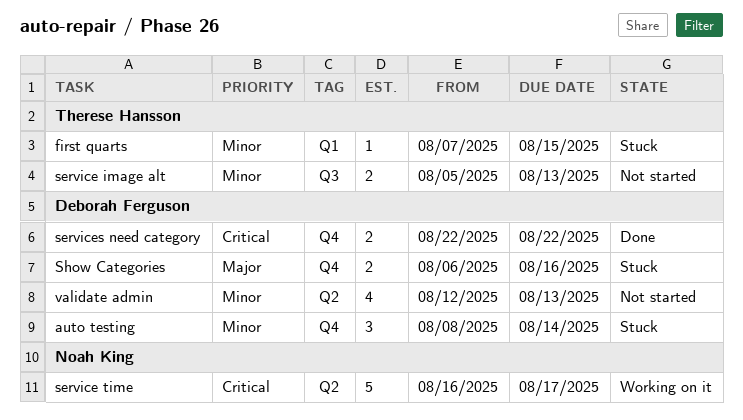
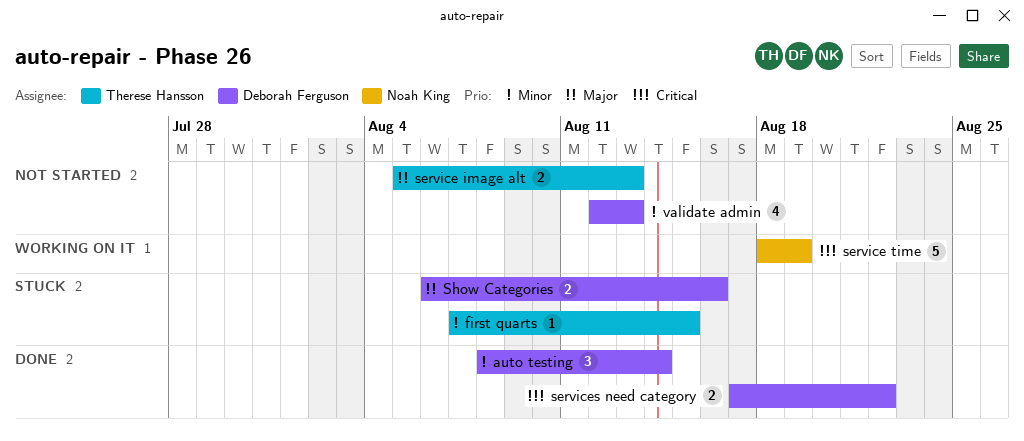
auto testing, status: Stuck -> Done
service image alt, priority: Minor -> Major
service time, start: Aug 16 -> Aug 18
service time, due: Aug 17 -> Aug 19
services need category, start: Aug 22 -> Aug 17

